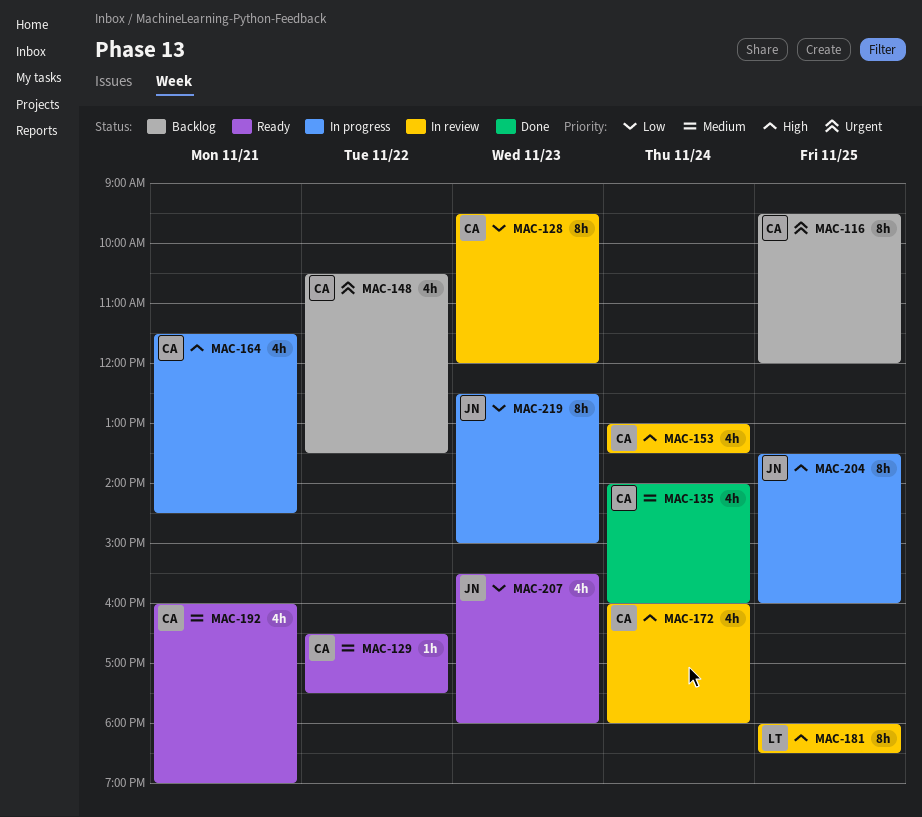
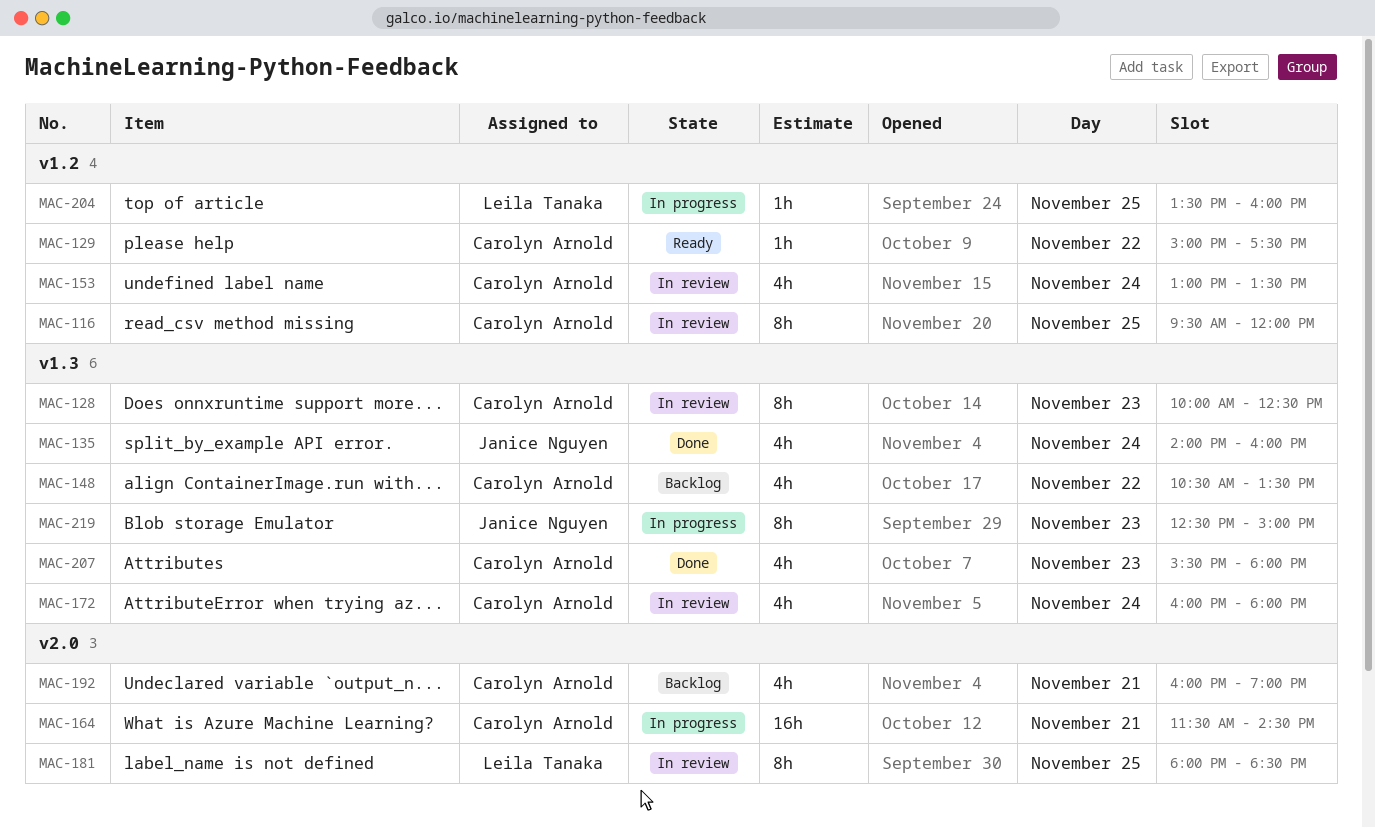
MAC-116, status: Backlog -> In review
MAC-128, begins: 09:30 -> 10:00
MAC-128, ends: 12:00 -> 12:30
MAC-129, begins: 16:30 -> 15:00
MAC-135, owner: Carolyn Arnold -> Janice Nguyen
MAC-164, estimate: 4h -> 16h
MAC-192, status: Ready -> Backlog
MAC-204, owner: Janice Nguyen -> Leila Tanaka
MAC-204, estimate: 8h -> 1h
MAC-207, status: Ready -> Done
MAC-207, owner: Janice Nguyen -> Carolyn Arnold

